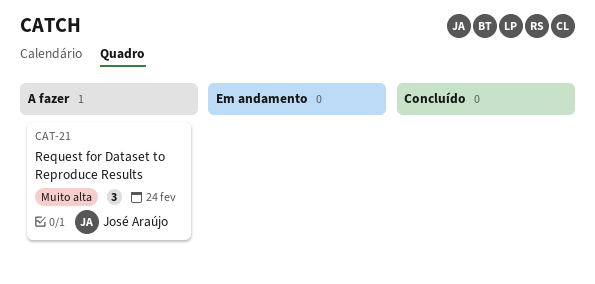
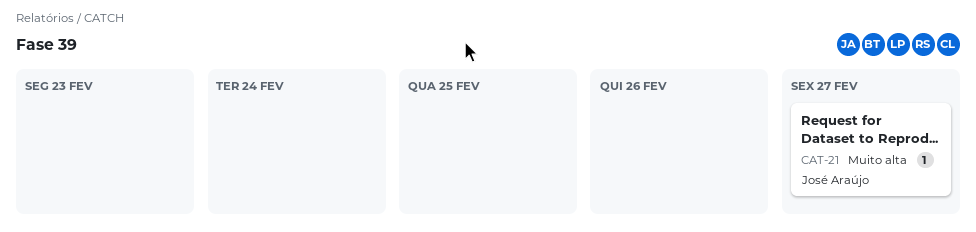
CAT-21, estimate: 3 -> 1
CAT-21, due: Feb 24 -> Feb 27

